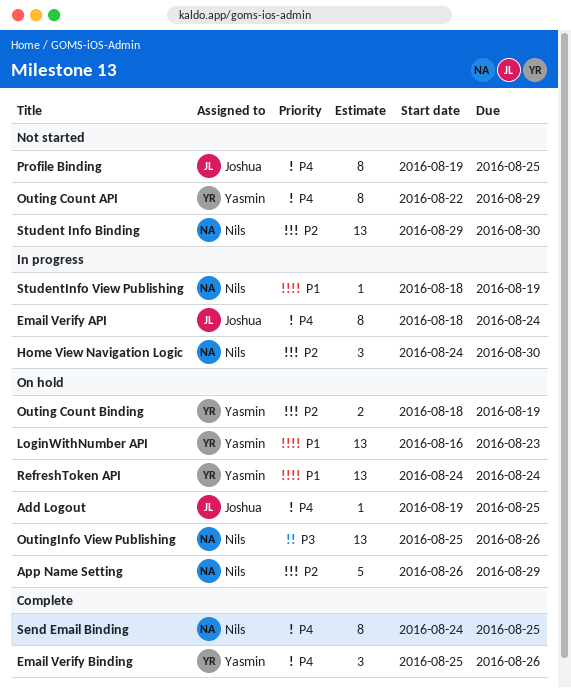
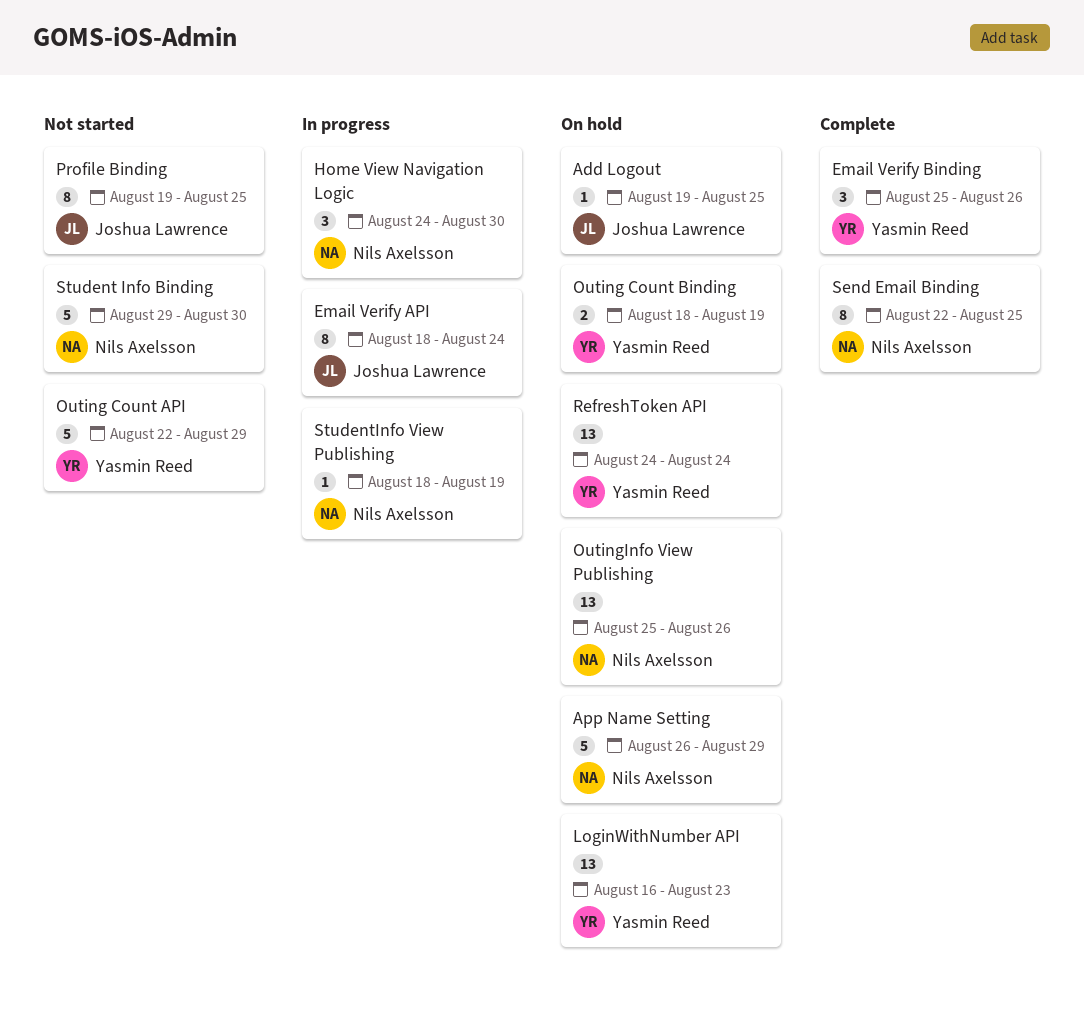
Outing Count API, estimate: 8 -> 5
Send Email Binding, start: Aug 24 -> Aug 22
Student Info Binding, estimate: 13 -> 5

